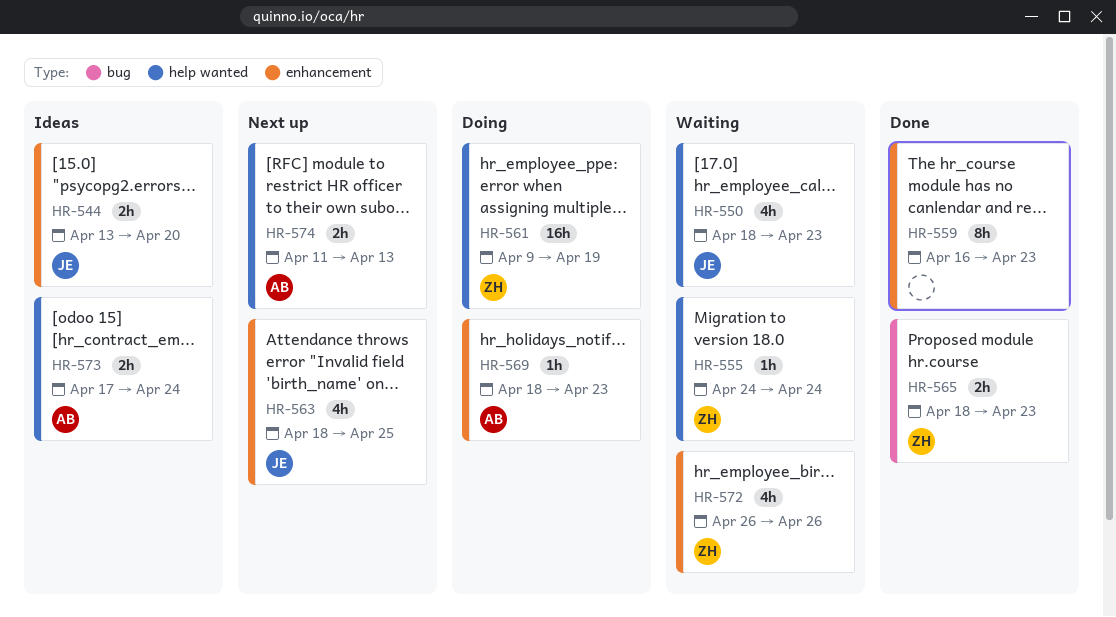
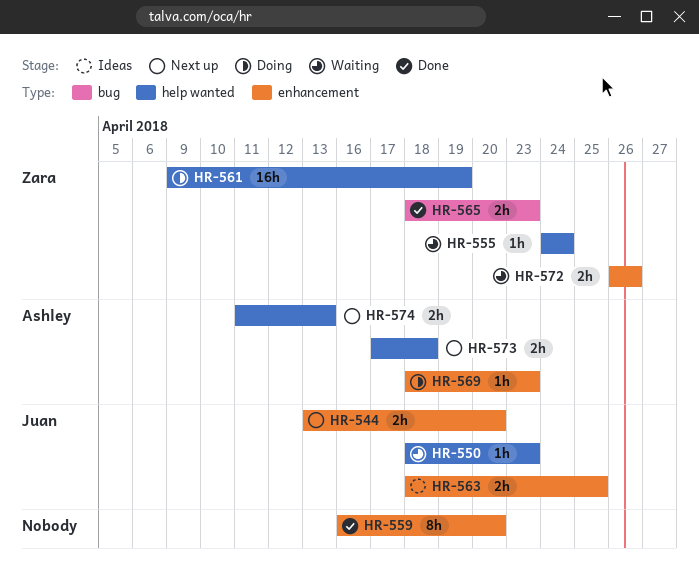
HR-544, status: Ideas -> Next up
HR-550, estimate: 4h -> 1h
HR-559, due: Apr 23 -> Apr 20
HR-563, status: Next up -> Ideas
HR-563, estimate: 4h -> 2h
HR-572, estimate: 4h -> 2h
HR-573, status: Ideas -> Next up
HR-573, due: Apr 24 -> Apr 18

